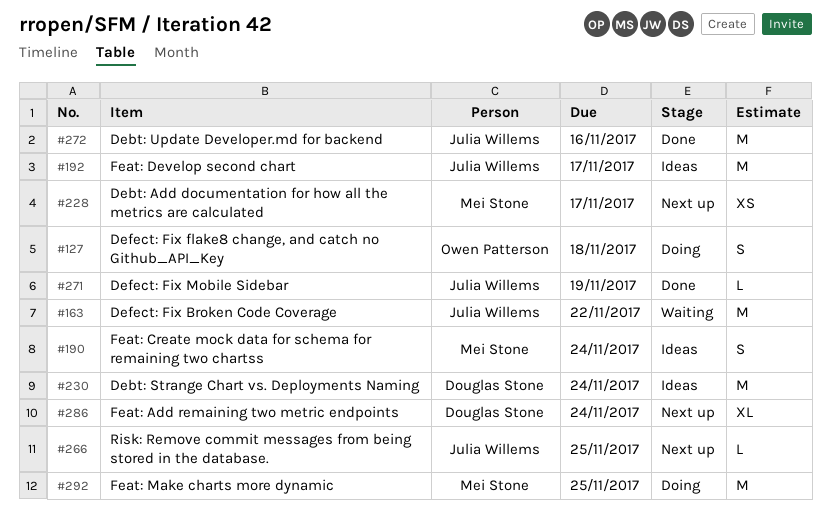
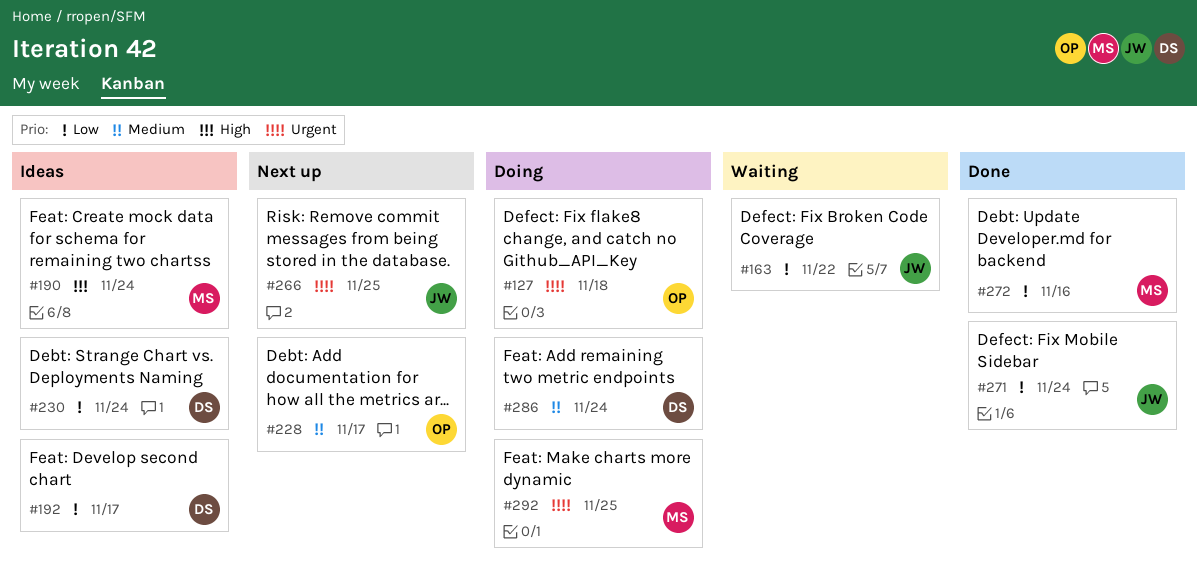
#192, owner: Julia Willems -> Douglas Stone
#228, owner: Mei Stone -> Owen Patterson
#271, due: Nov 19 -> Nov 24
#272, owner: Julia Willems -> Mei Stone
#286, status: Next up -> Doing

